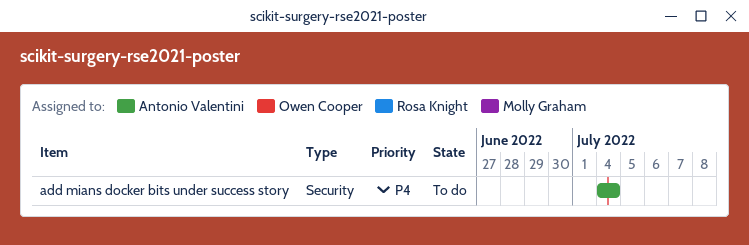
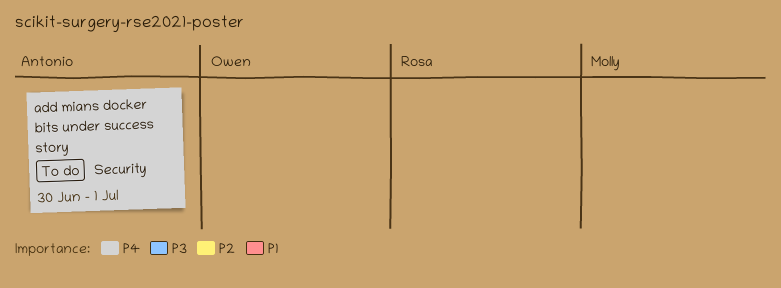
add mians docker bits under success story, start: Jul 4 -> Jun 30
add mians docker bits under success story, due: Jul 4 -> Jul 1

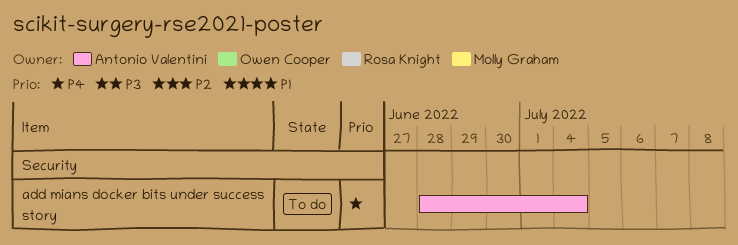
add mians docker bits under success story, start: Jun 30 -> Jun 28
add mians docker bits under success story, due: Jul 1 -> Jul 4

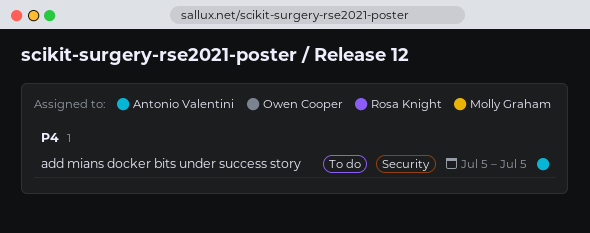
add mians docker bits under success story, start: Jun 28 -> Jul 5
add mians docker bits under success story, due: Jul 4 -> Jul 5

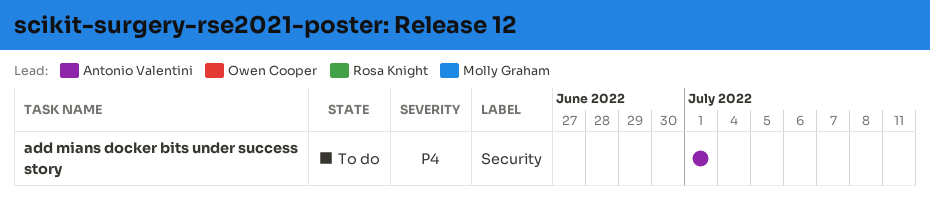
add mians docker bits under success story, start: Jul 5 -> Jul 1
add mians docker bits under success story, due: Jul 5 -> Jul 1

